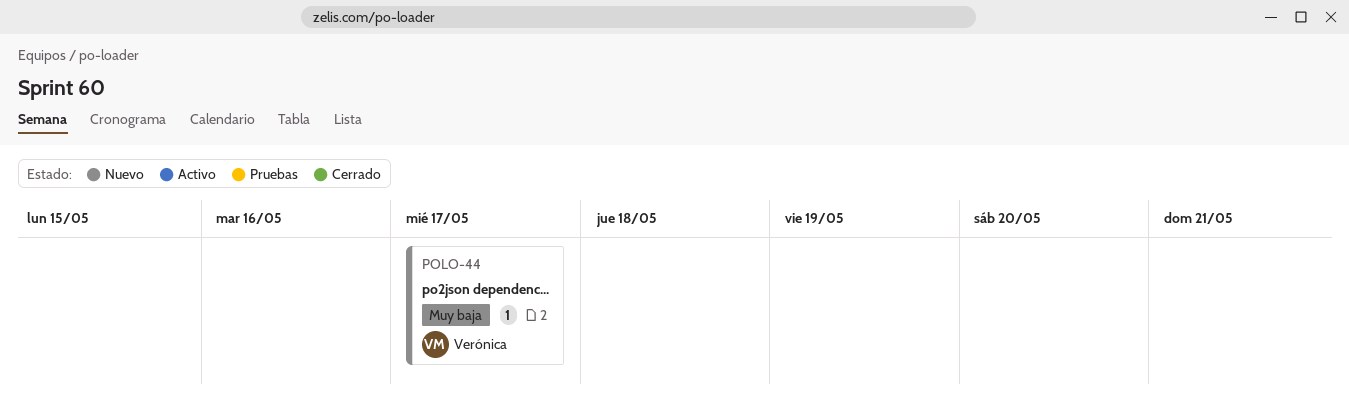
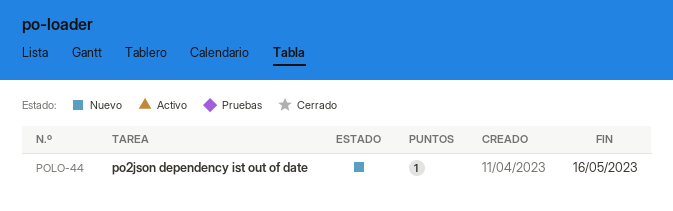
POLO-44, due: May 17 -> May 16

